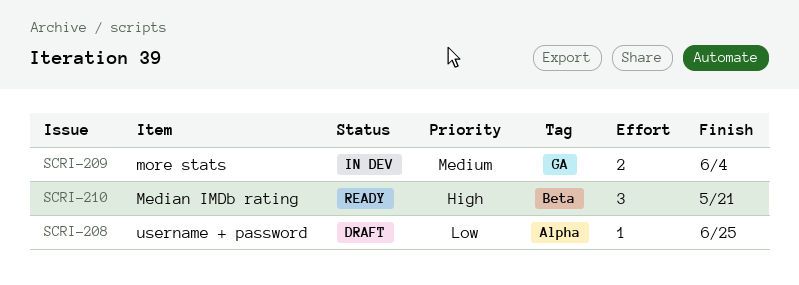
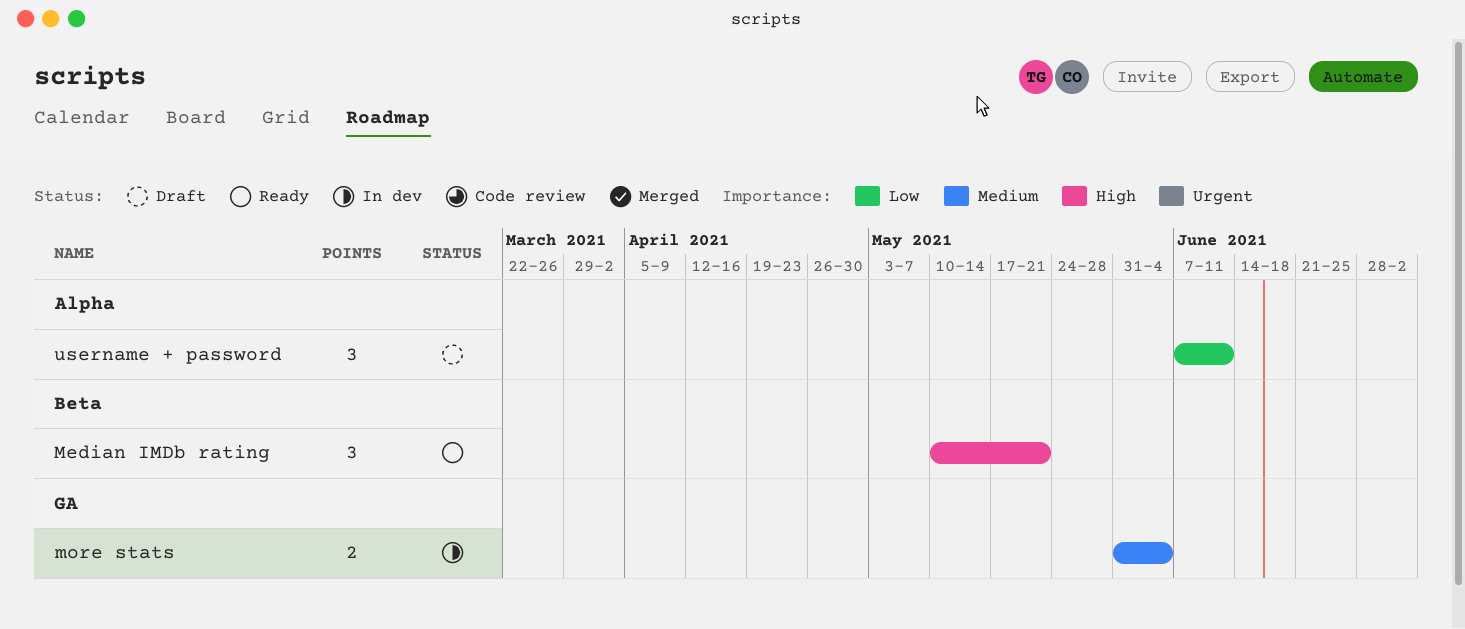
username + password, estimate: 1 -> 3
username + password, due: Jun 25 -> Jun 11

